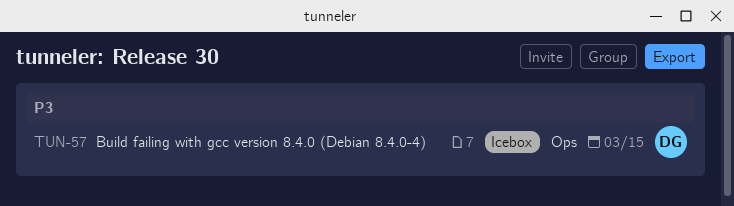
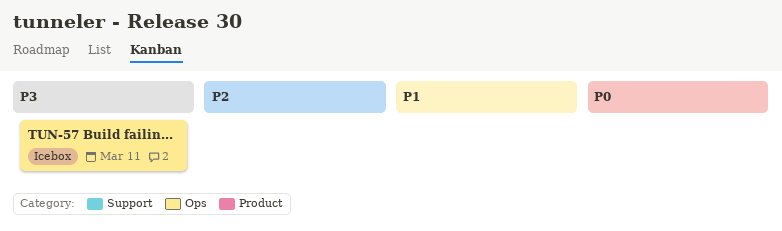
TUN-57, due: Mar 15 -> Mar 11

